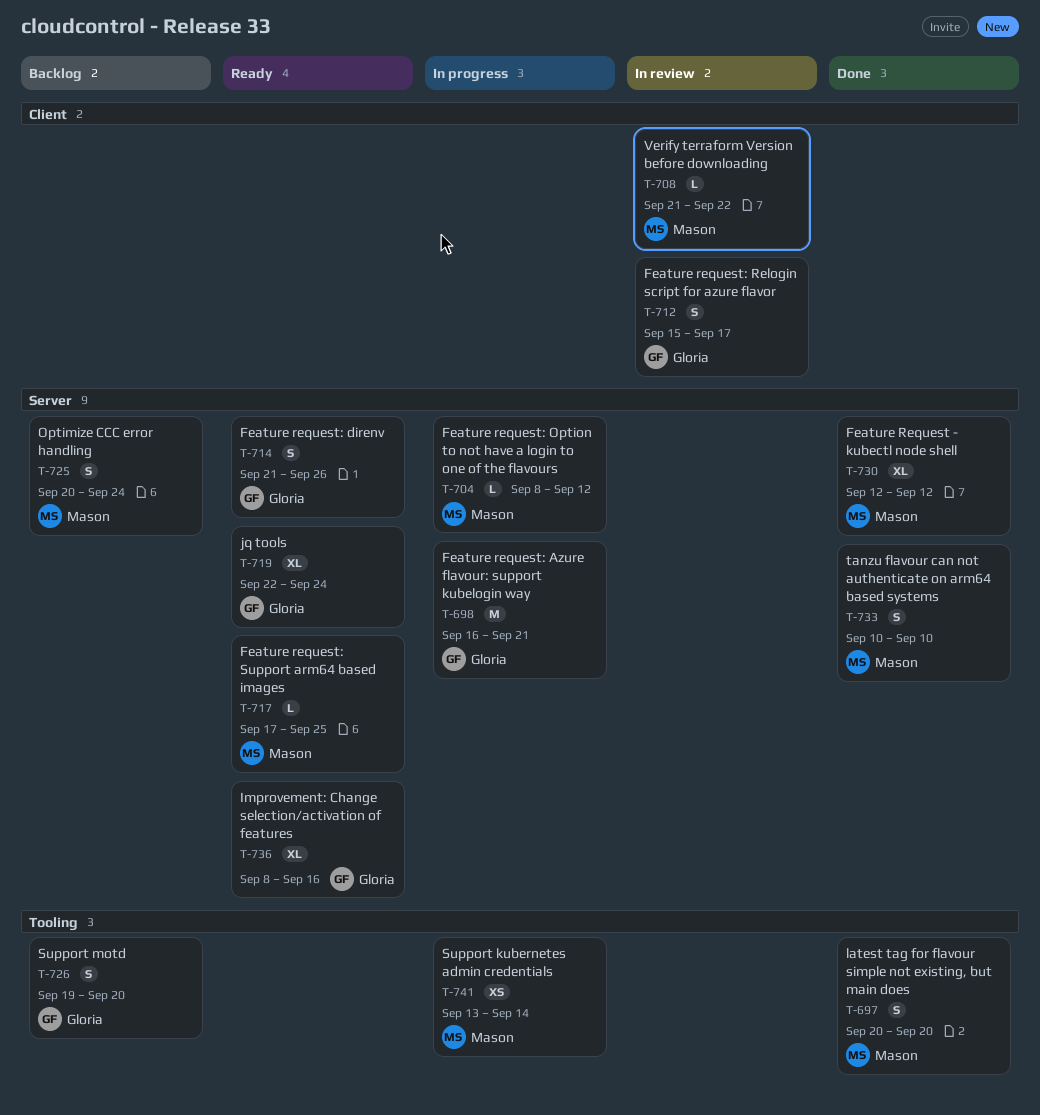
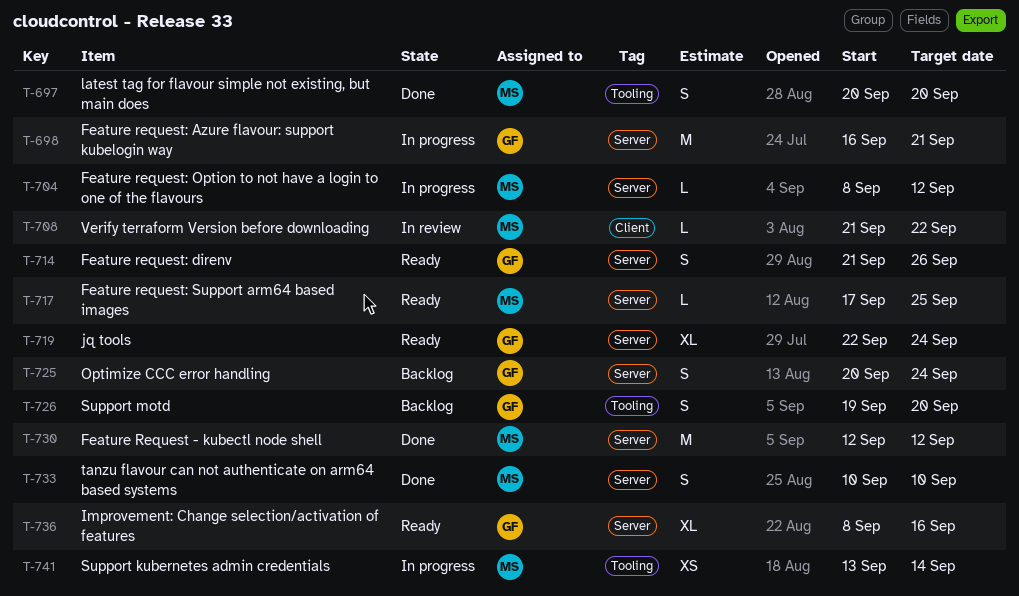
T-712: present -> none
T-725, owner: Mason -> Gloria
T-730, estimate: XL -> M

